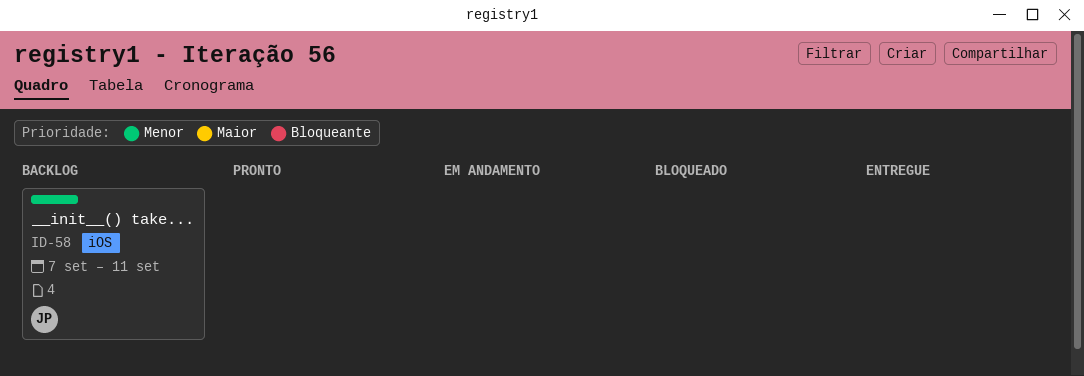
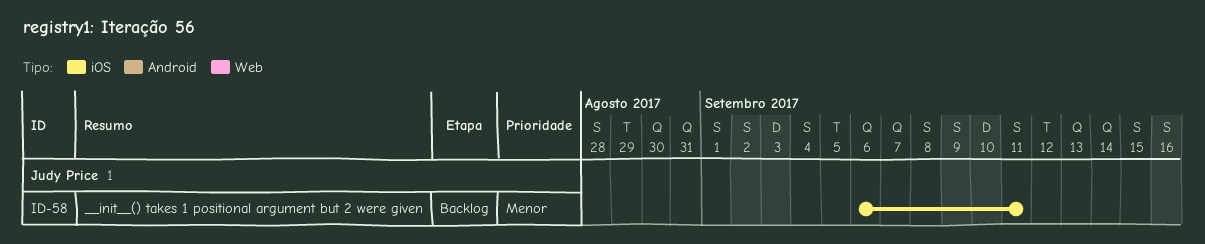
ID-58, start: Sep 7 -> Sep 6

